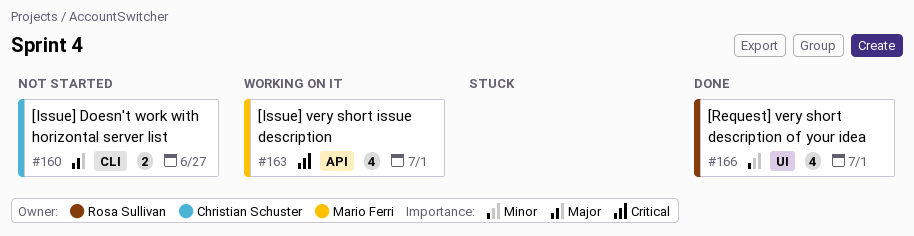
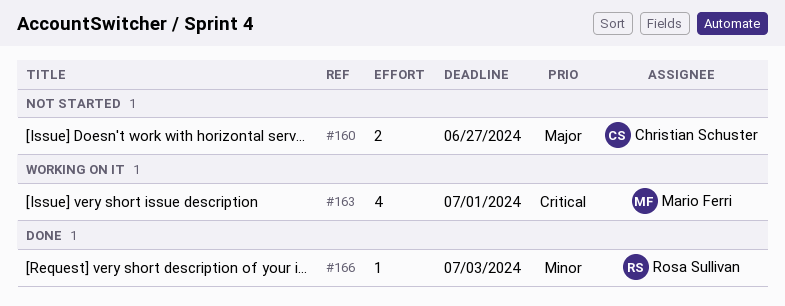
#166, estimate: 4 -> 1
#166, due: Jul 1 -> Jul 3

